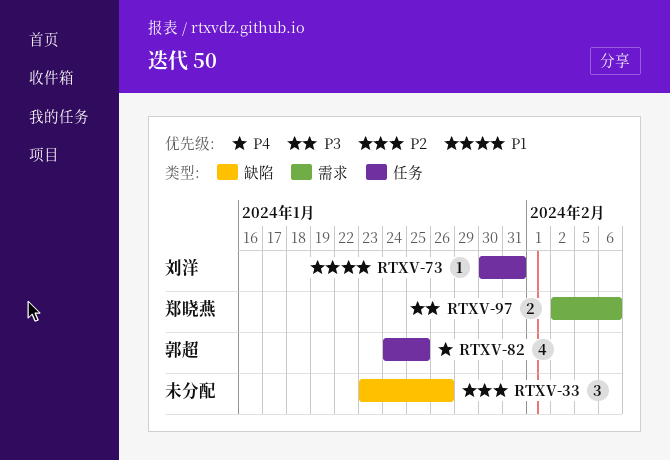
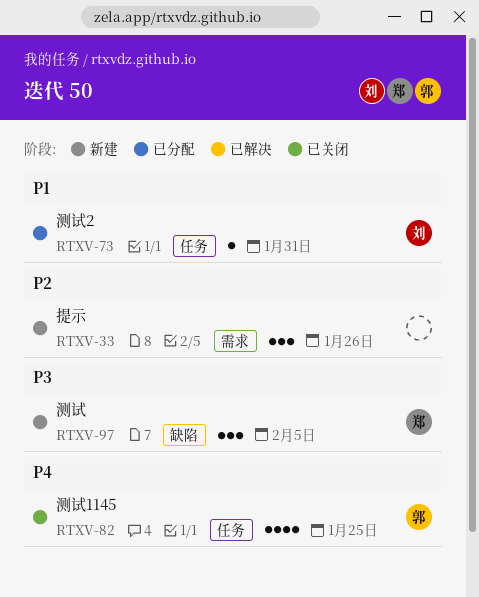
RTXV-33, label: 缺陷 -> 需求
RTXV-97, label: 需求 -> 缺陷
RTXV-97, estimate: 2 -> 3
RTXV-97, due: Feb 6 -> Feb 5

